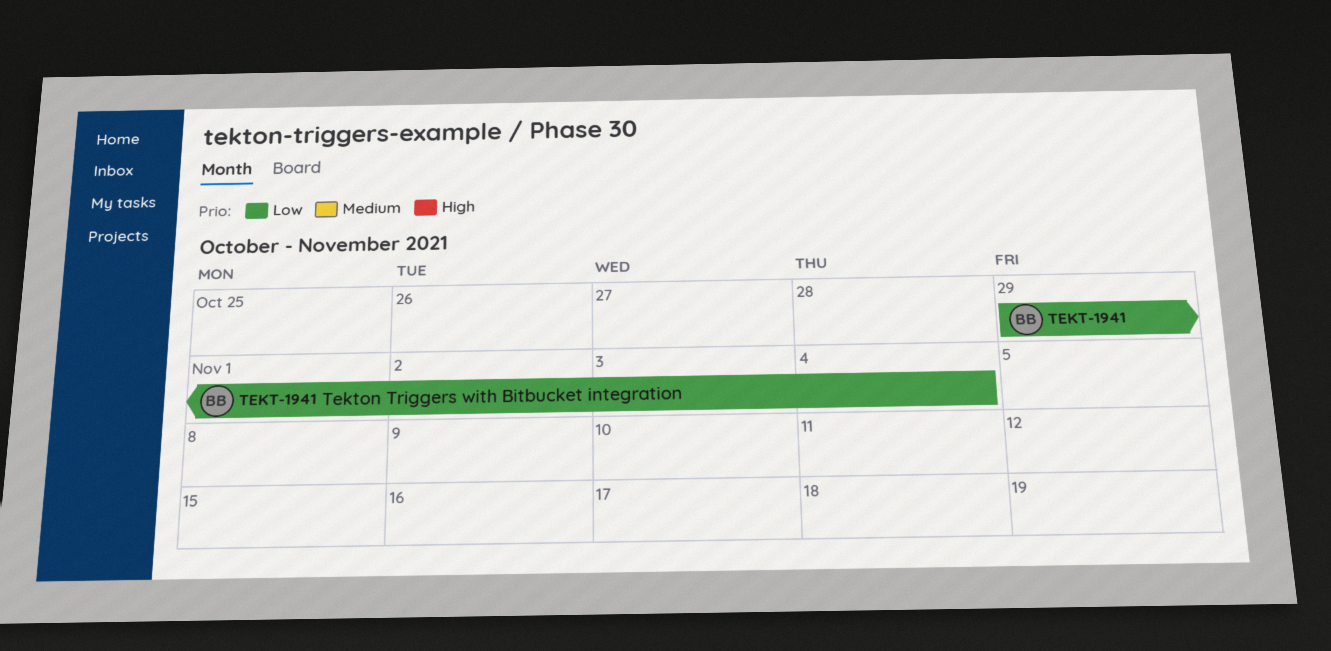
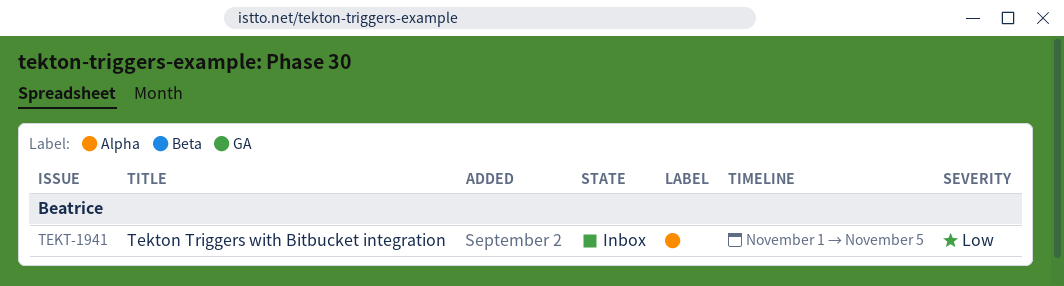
TEKT-1941, start: Oct 29 -> Nov 1
TEKT-1941, due: Nov 4 -> Nov 5

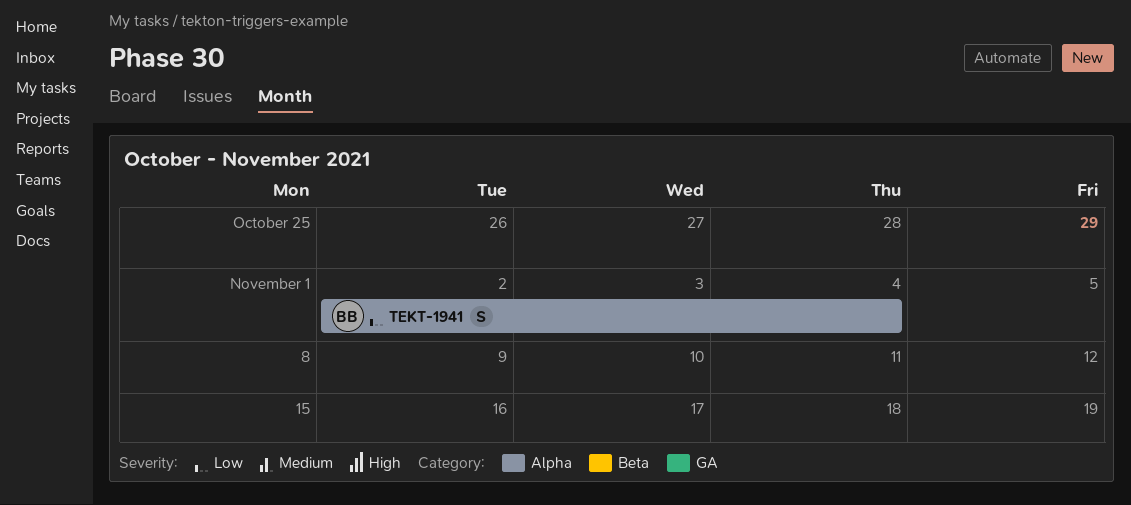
TEKT-1941, start: Nov 1 -> Nov 2
TEKT-1941, due: Nov 5 -> Nov 4

